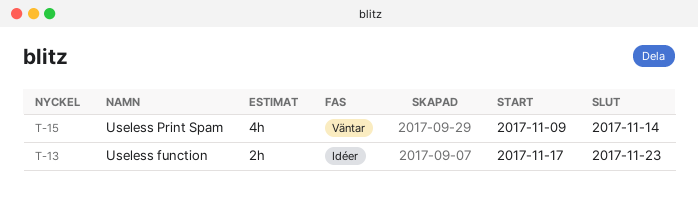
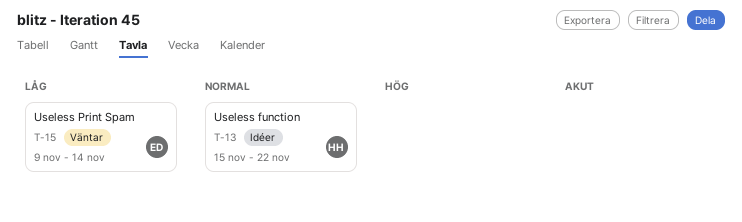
T-13, start: Nov 17 -> Nov 15
T-13, due: Nov 23 -> Nov 22

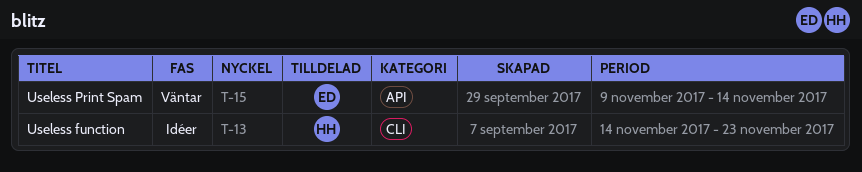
T-13, start: Nov 15 -> Nov 14
T-13, due: Nov 22 -> Nov 23

